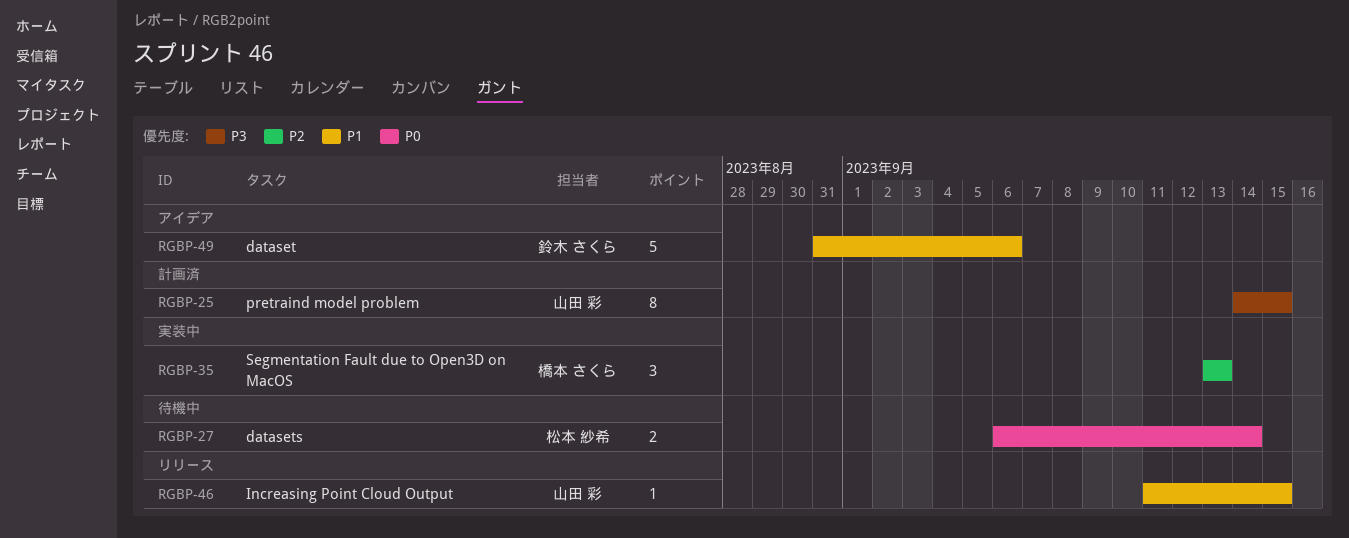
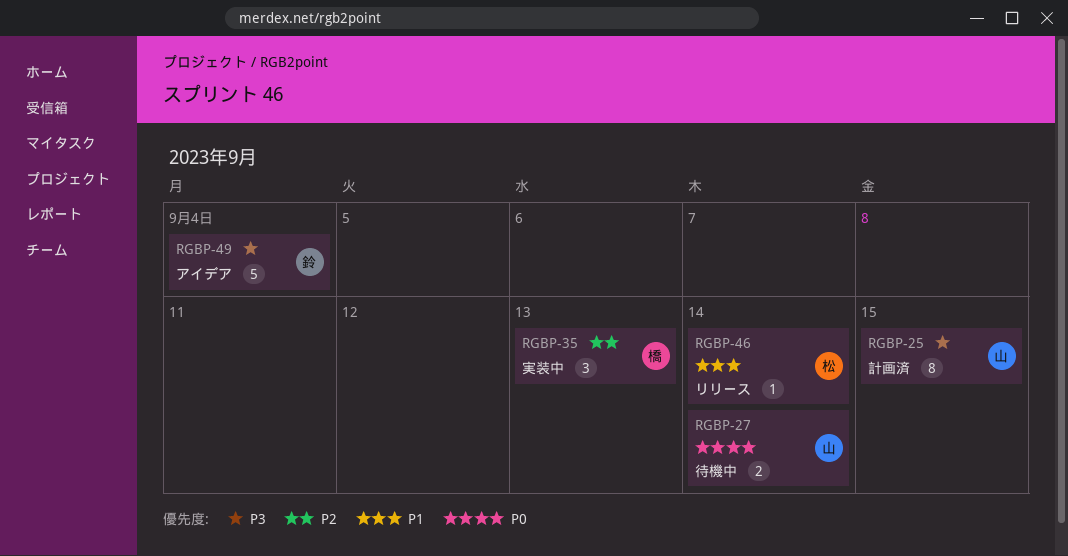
RGBP-27, owner: 松本 紗希 -> 山田 彩
RGBP-46, owner: 山田 彩 -> 松本 紗希
RGBP-46, due: Sep 15 -> Sep 14
RGBP-49, priority: P1 -> P3
RGBP-49, due: Sep 6 -> Sep 4

